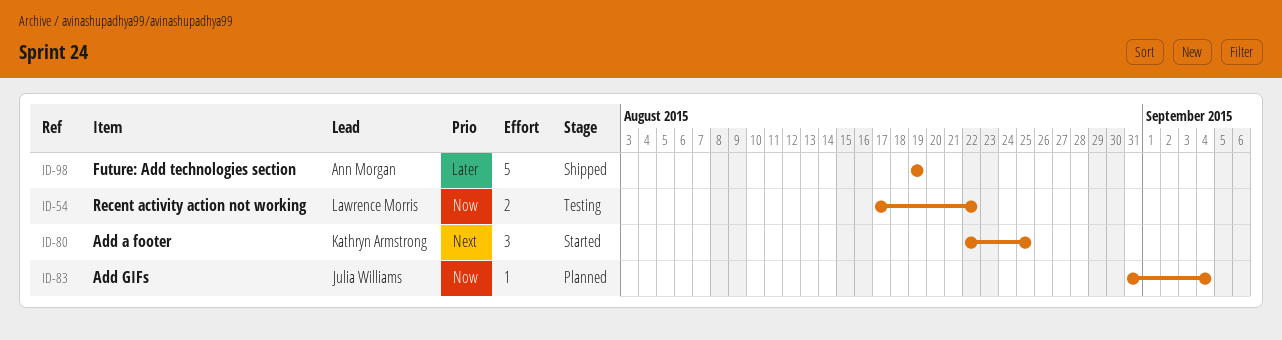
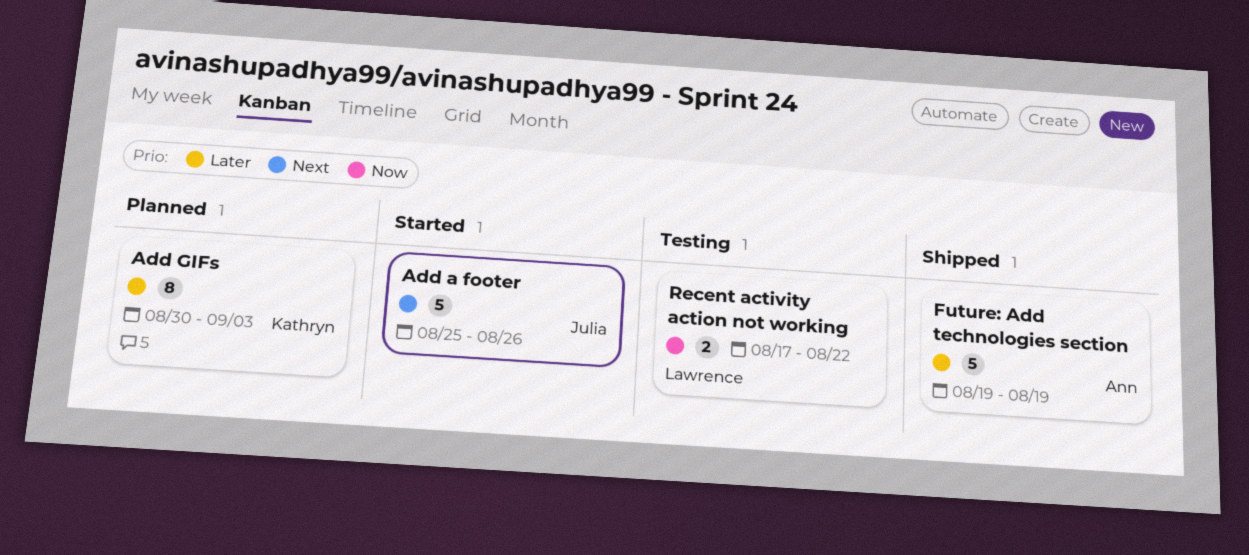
Add a footer, owner: Kathryn Armstrong -> Julia Williams
Add a footer, estimate: 3 -> 5
Add a footer, start: Aug 22 -> Aug 25
Add a footer, due: Aug 25 -> Aug 26
Add GIFs, owner: Julia Williams -> Kathryn Armstrong
Add GIFs, priority: Now -> Later
Add GIFs, estimate: 1 -> 8
Add GIFs, start: Aug 31 -> Aug 30
Add GIFs, due: Sep 4 -> Sep 3

